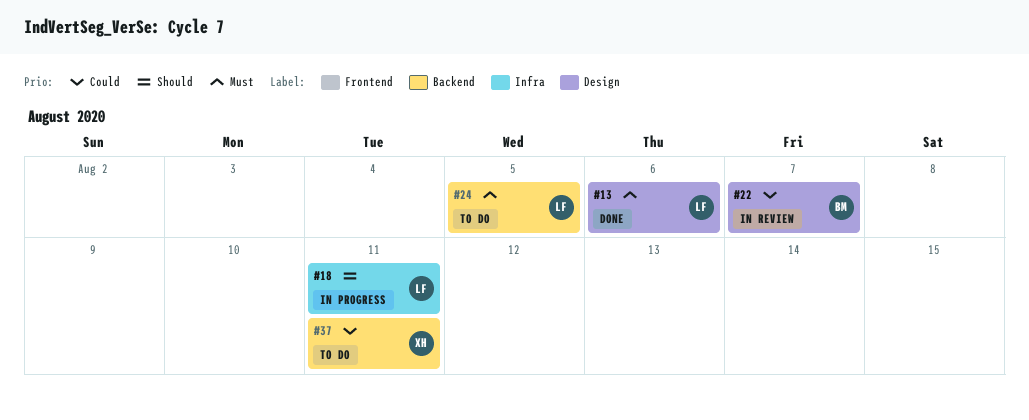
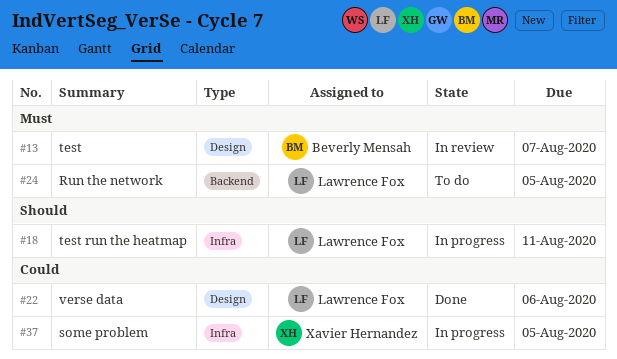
#13, status: Done -> In review
#13, owner: Lawrence Fox -> Beverly Mensah
#13, due: Aug 6 -> Aug 7
#22, status: In review -> Done
#22, owner: Beverly Mensah -> Lawrence Fox
#22, due: Aug 7 -> Aug 6
#37, status: To do -> In progress
#37, label: Backend -> Infra
#37, due: Aug 11 -> Aug 5

